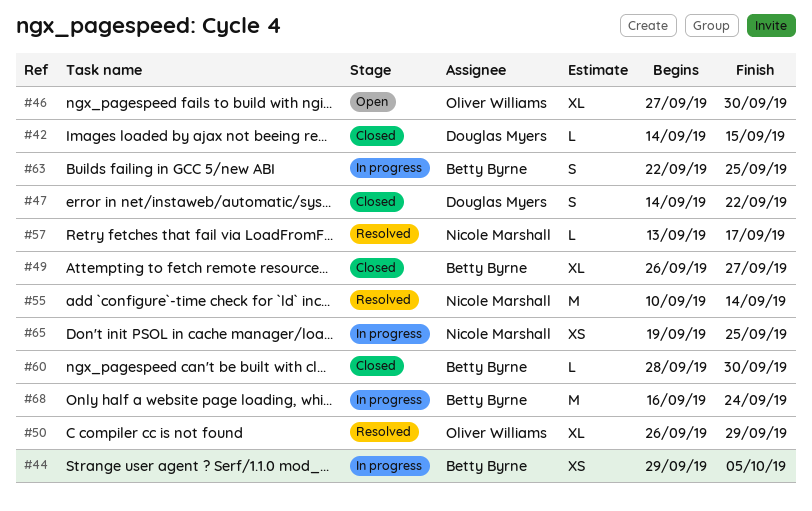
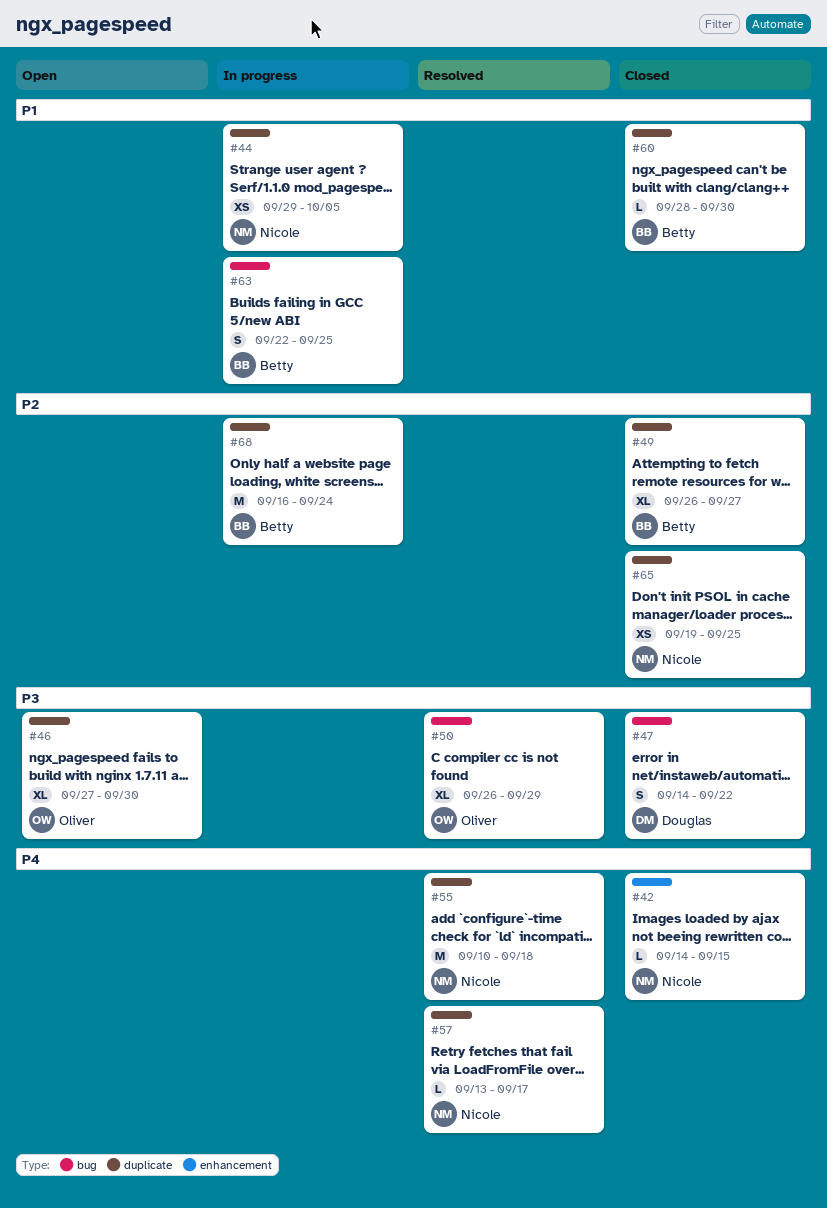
#42, owner: Douglas Myers -> Nicole Marshall
#44, owner: Betty Byrne -> Nicole Marshall
#55, due: Sep 14 -> Sep 18
#65, status: In progress -> Closed

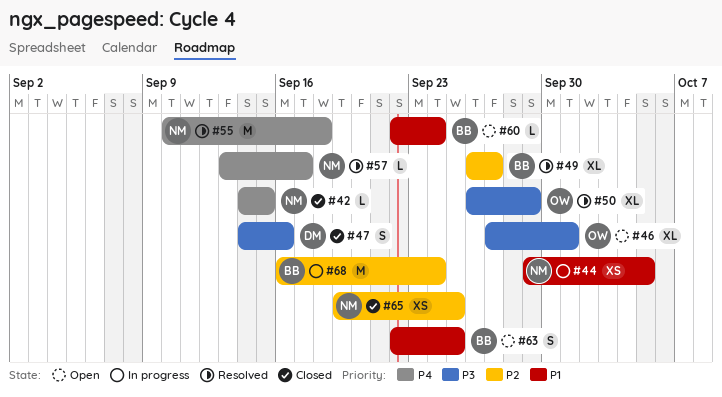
#46, due: Sep 30 -> Oct 1
#47, due: Sep 22 -> Sep 16
#49, status: Closed -> Resolved
#60, status: Closed -> Open
#60, start: Sep 28 -> Sep 22
#60, due: Sep 30 -> Sep 24
#63, status: In progress -> Open

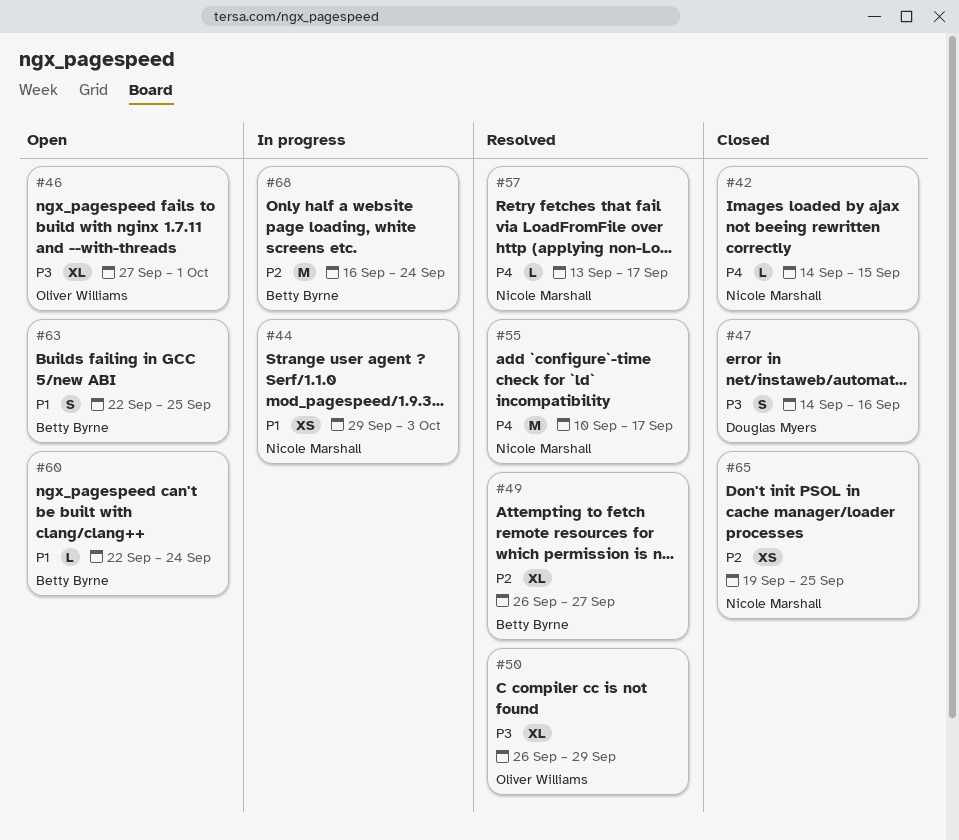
#44, due: Oct 5 -> Oct 3
#55, due: Sep 18 -> Sep 17

